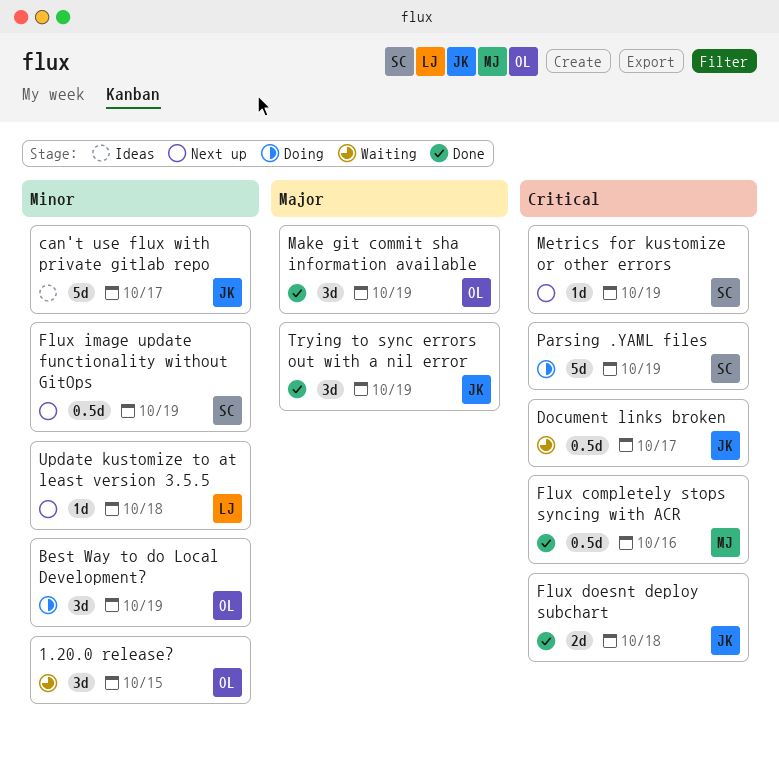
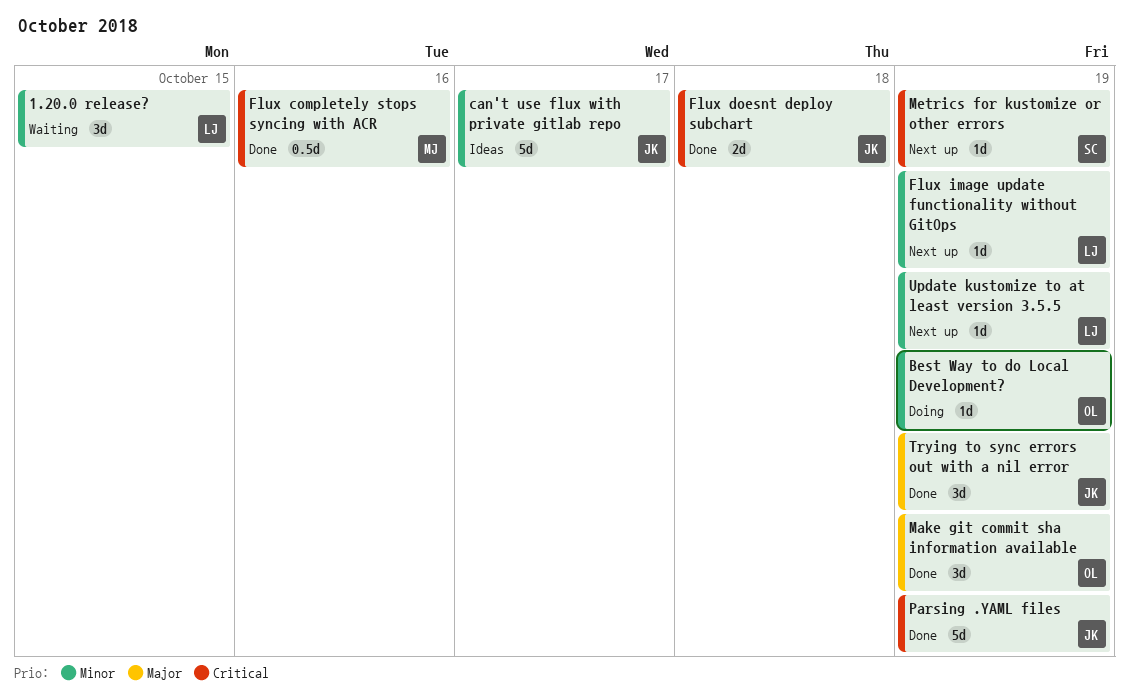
1.20.0 release?, owner: OL -> LJ
Best Way to do Local Development?, estimate: 3d -> 1d
Document links broken: present -> none
Flux image update functionality without GitOps, owner: SC -> LJ
Flux image update functionality without GitOps, estimate: 0.5d -> 1d
Parsing .YAML files, status: Doing -> Done
Parsing .YAML files, owner: SC -> JK
Update kustomize to at least version 3.5.5, due: Oct 18 -> Oct 19

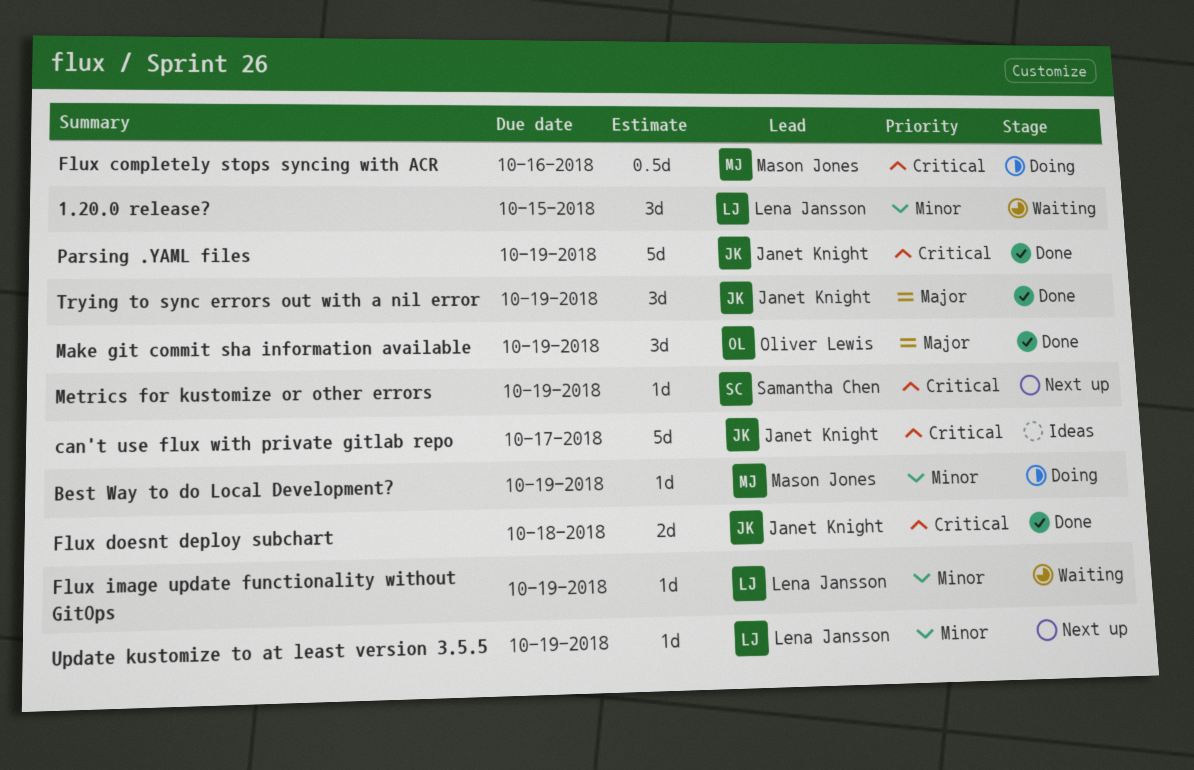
Best Way to do Local Development?, owner: Oliver Lewis -> Mason Jones
can't use flux with private gitlab repo, priority: Minor -> Critical
Flux completely stops syncing with ACR, status: Done -> Doing
Flux image update functionality without GitOps, status: Next up -> Waiting

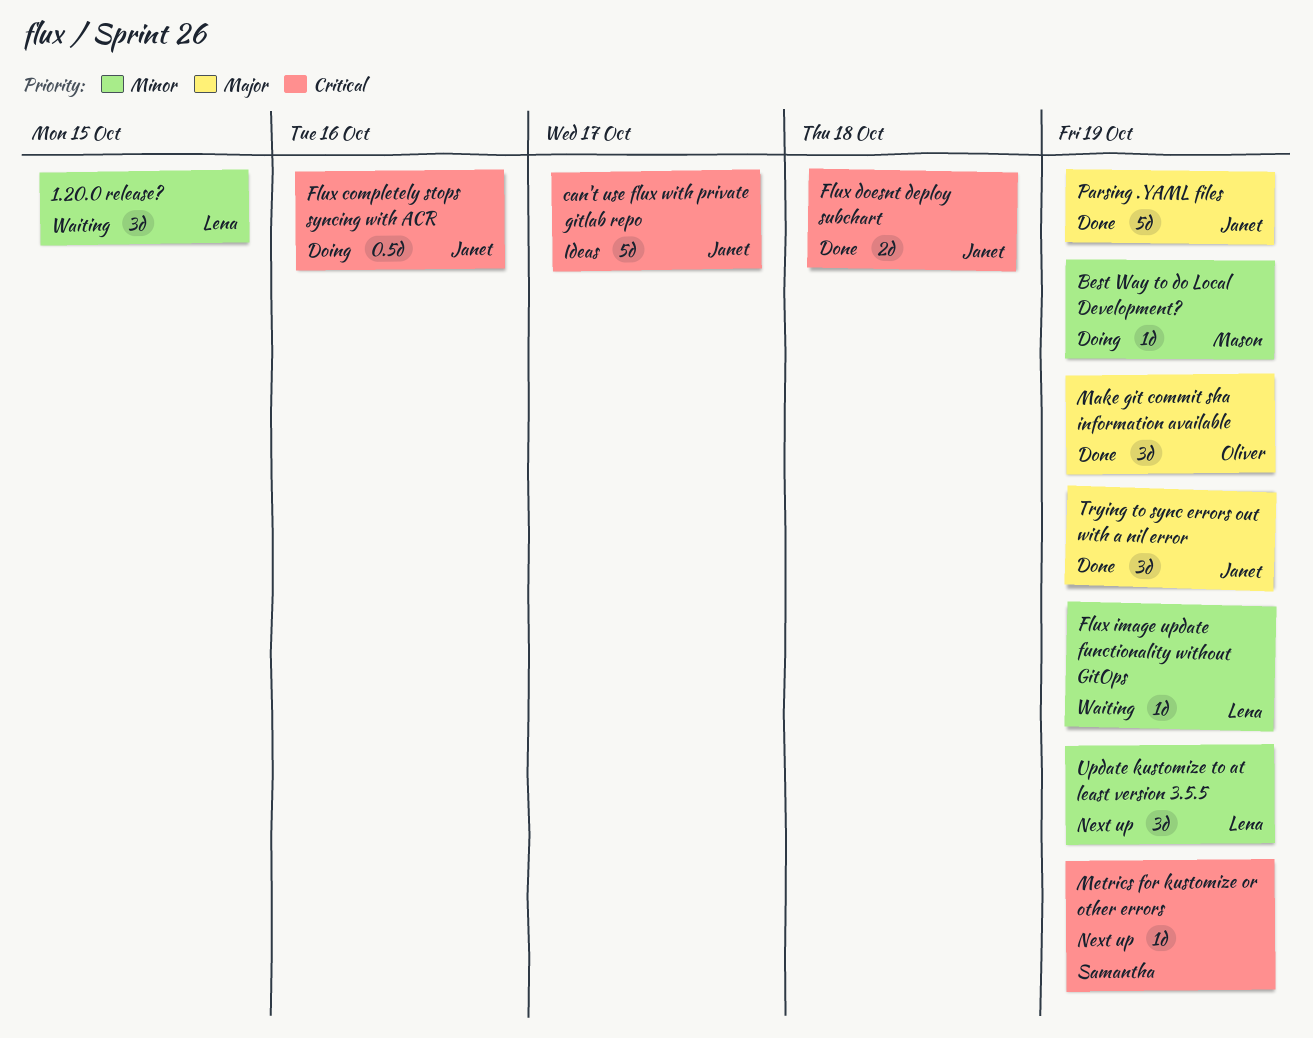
Flux completely stops syncing with ACR, owner: Mason Jones -> Janet Knight
Parsing .YAML files, priority: Critical -> Major
Update kustomize to at least version 3.5.5, estimate: 1d -> 3d

